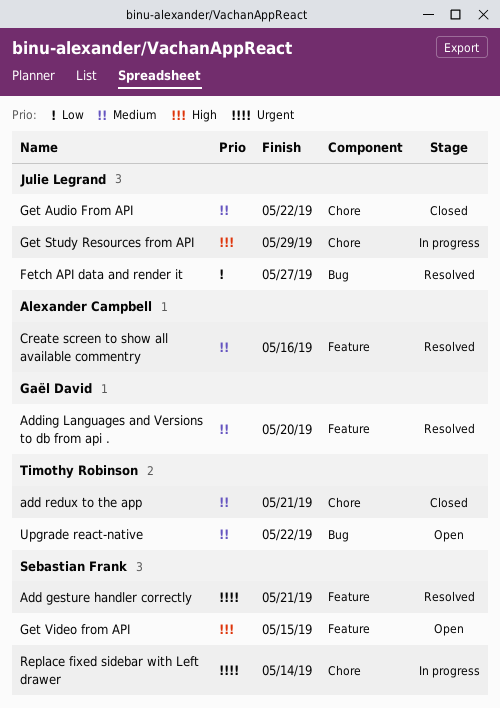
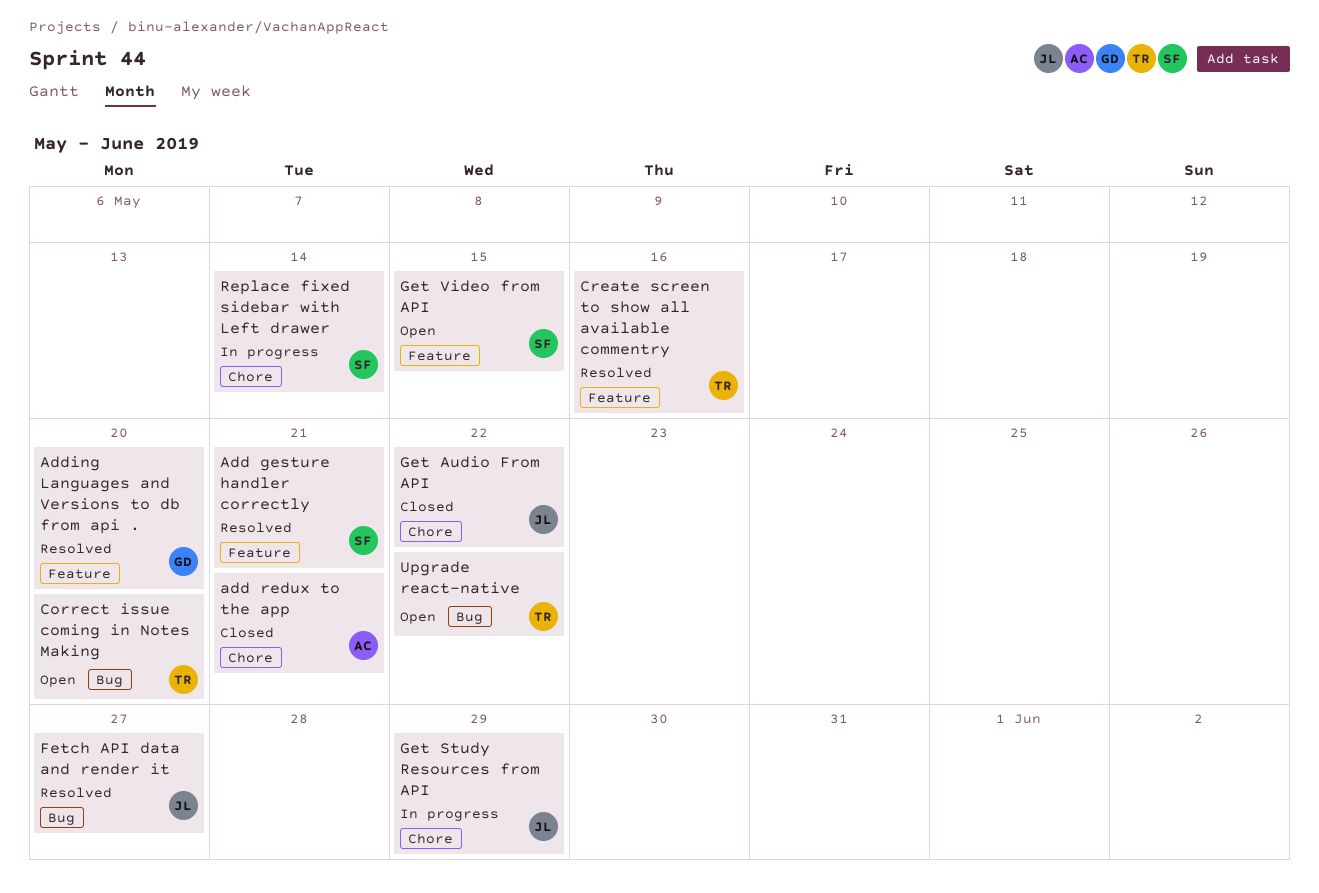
add redux to the app, owner: Timothy Robinson -> Alexander Campbell
Correct issue coming in Notes Making: none -> present
Create screen to show all available commentry, owner: Alexander Campbell -> Timothy Robinson

